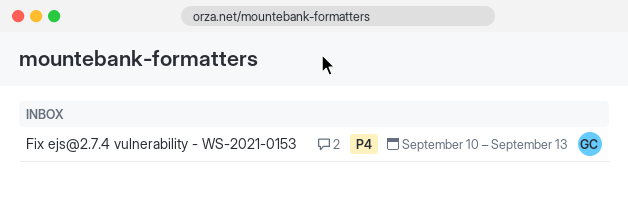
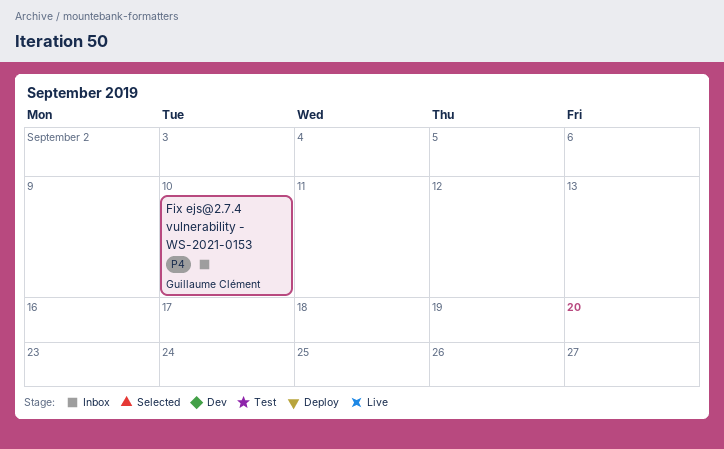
Fix ejs@2.7.4 vulnerability - WS-2021-0153, due: Sep 13 -> Sep 10

